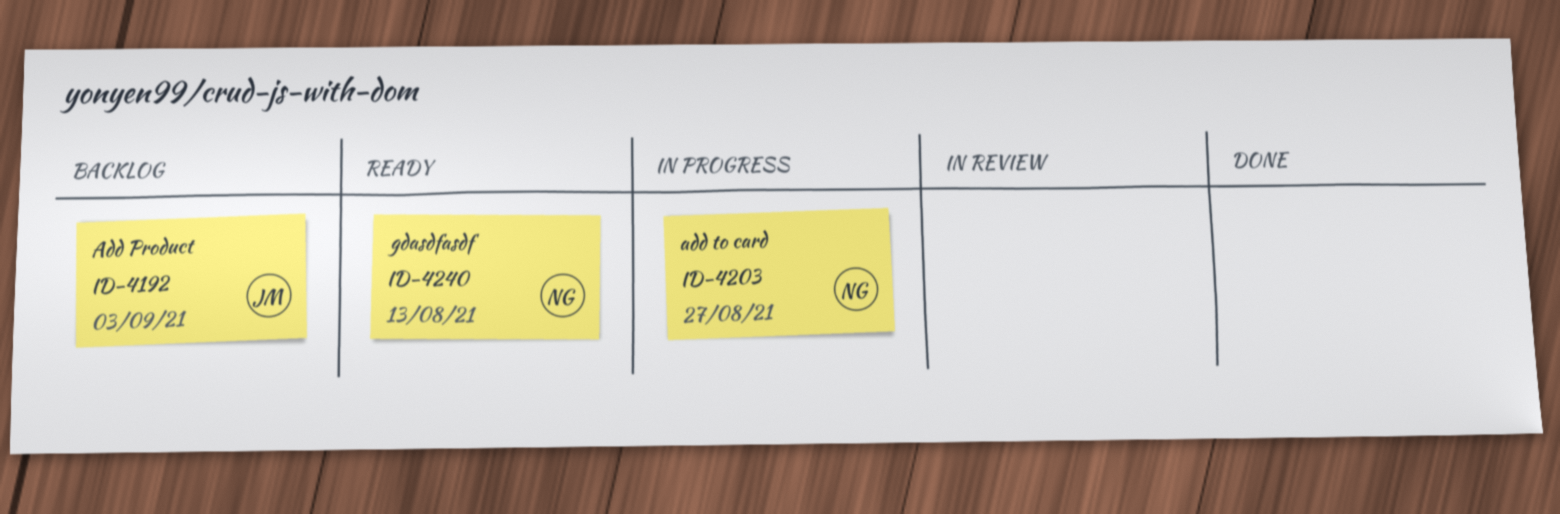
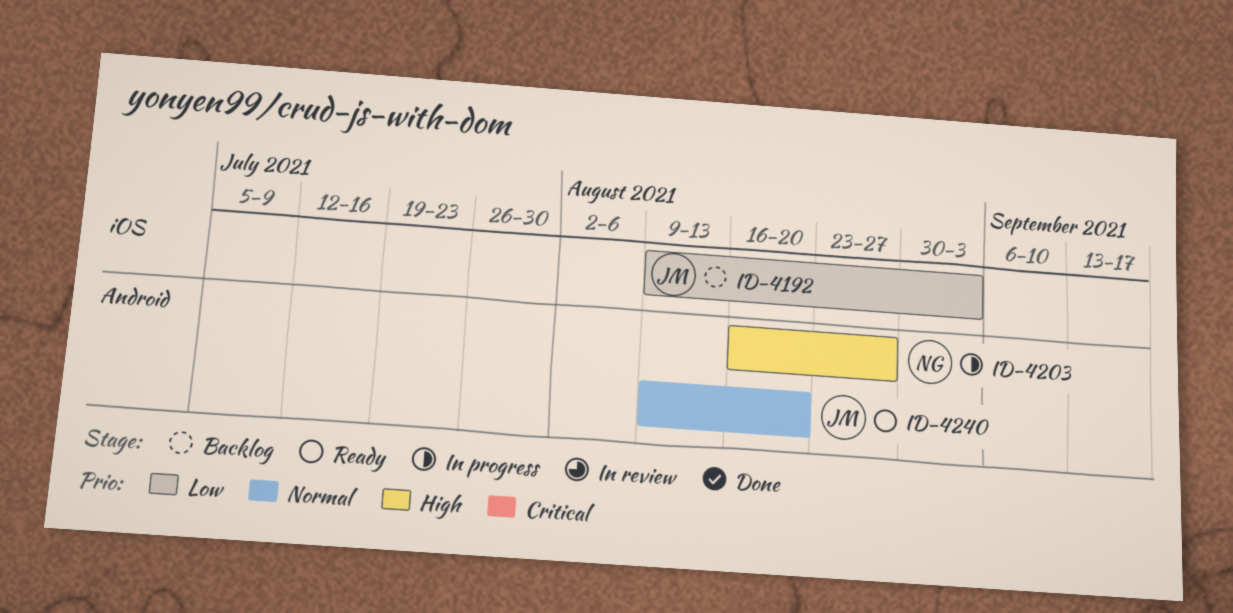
ID-4240, owner: NG -> JM
ID-4240, due: Aug 13 -> Aug 20

